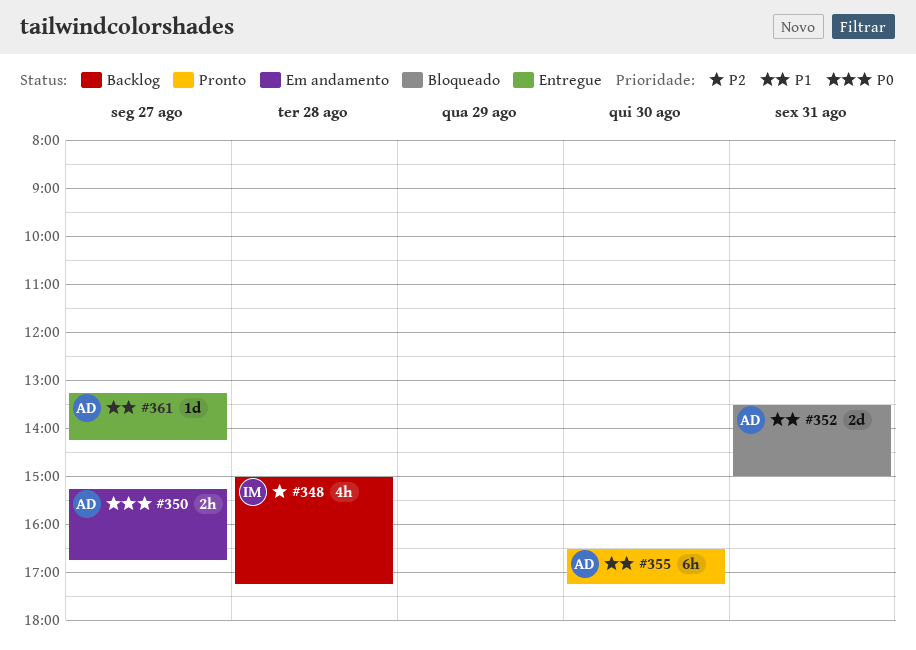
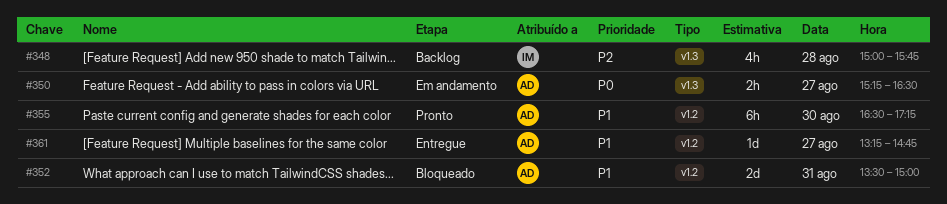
#348, ends: 17:15 -> 15:45
#350, ends: 16:45 -> 16:30
#361, ends: 14:15 -> 14:45

